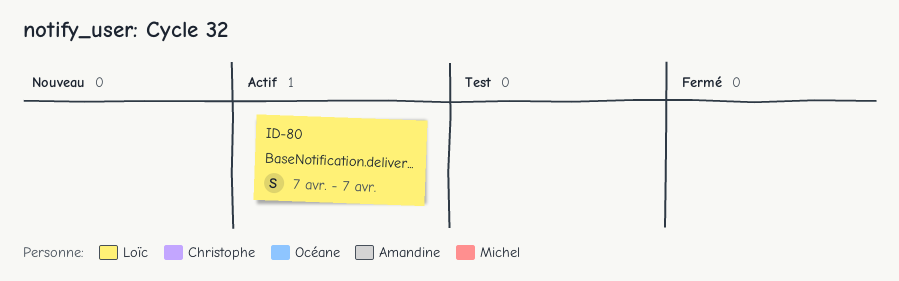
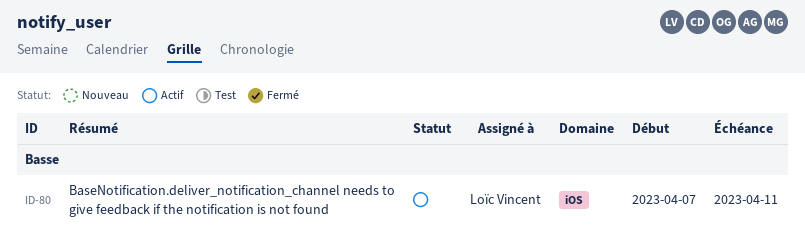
ID-80, due: Apr 7 -> Apr 11

